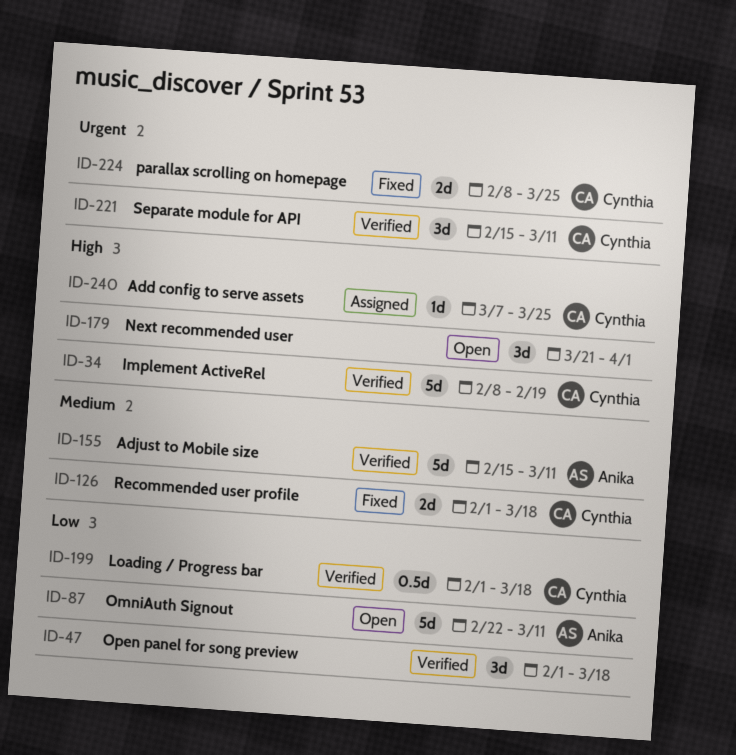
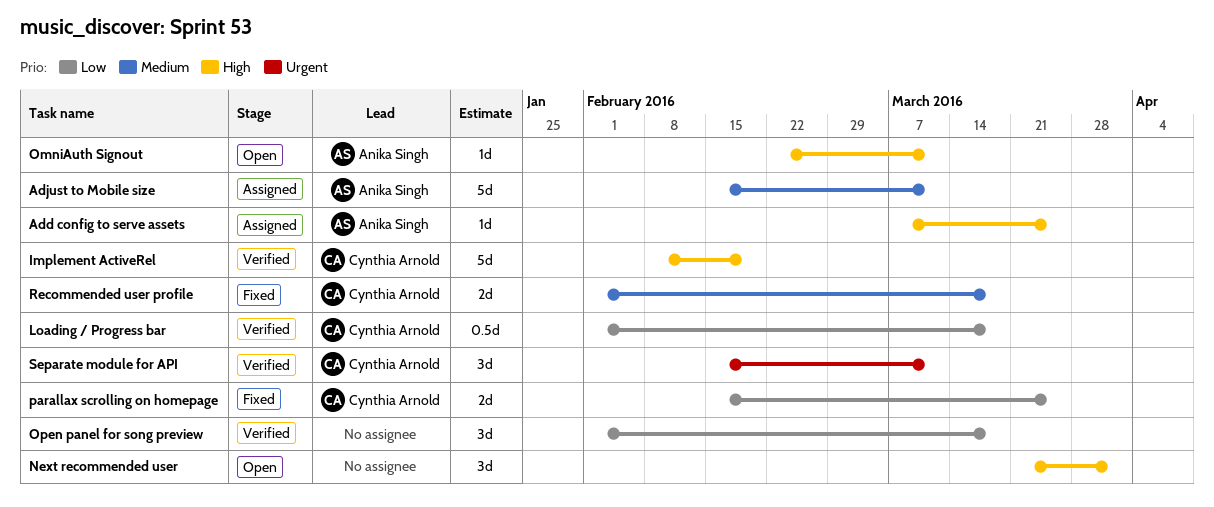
Add config to serve assets, owner: Cynthia Arnold -> Anika Singh
Adjust to Mobile size, status: Verified -> Assigned
OmniAuth Signout, priority: Low -> High
OmniAuth Signout, estimate: 5d -> 1d
parallax scrolling on homepage, priority: Urgent -> Low
parallax scrolling on homepage, start: Feb 8 -> Feb 15

